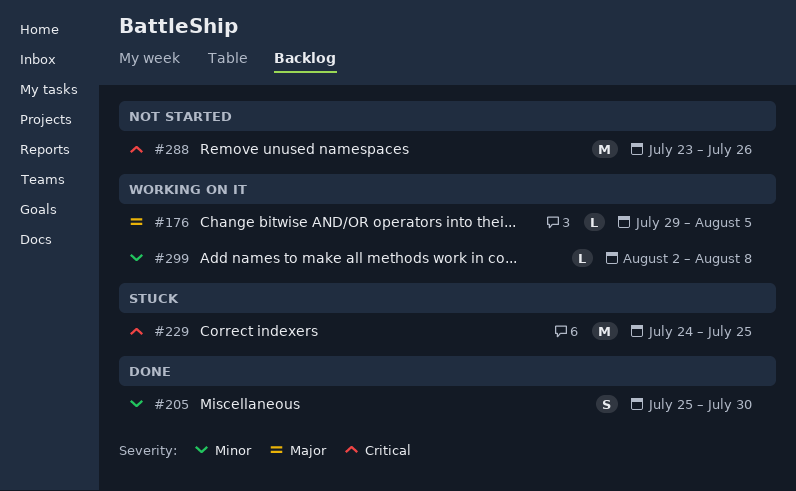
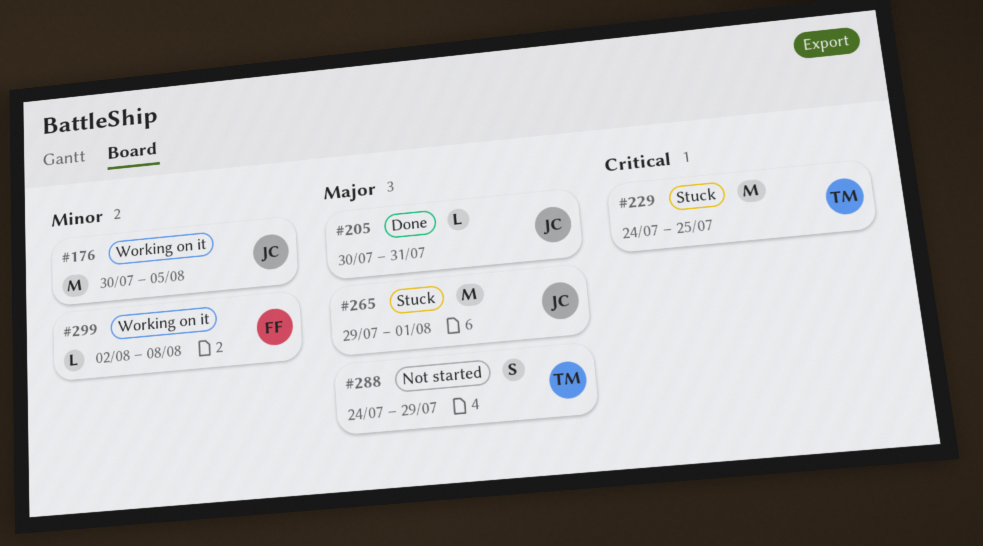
#176, priority: Major -> Minor
#176, estimate: L -> M
#176, start: Jul 29 -> Jul 30
#205, priority: Minor -> Major
#205, estimate: S -> L
#205, start: Jul 25 -> Jul 30
#205, due: Jul 30 -> Jul 31
#265: none -> present
#288, priority: Critical -> Major
#288, estimate: M -> S
#288, start: Jul 23 -> Jul 24
#288, due: Jul 26 -> Jul 29

